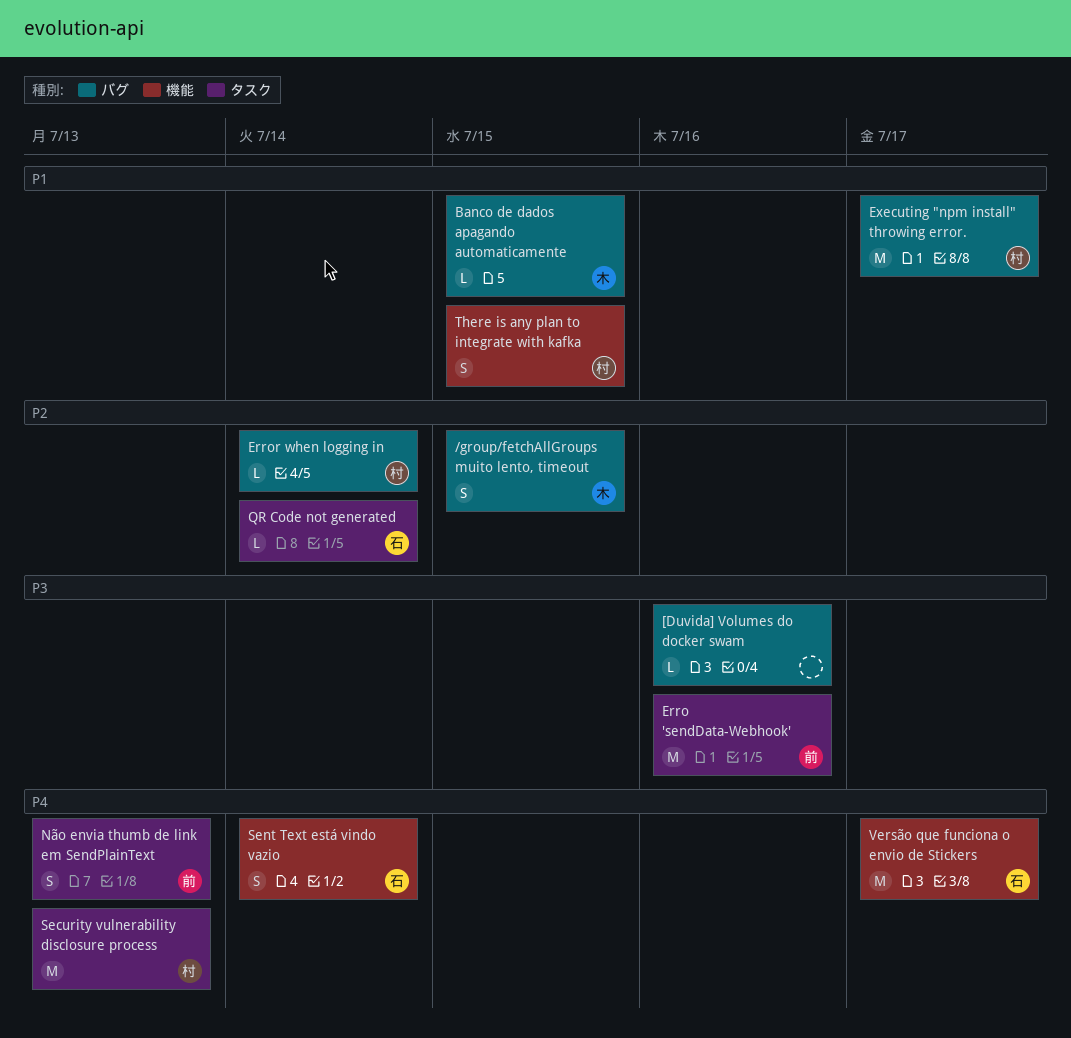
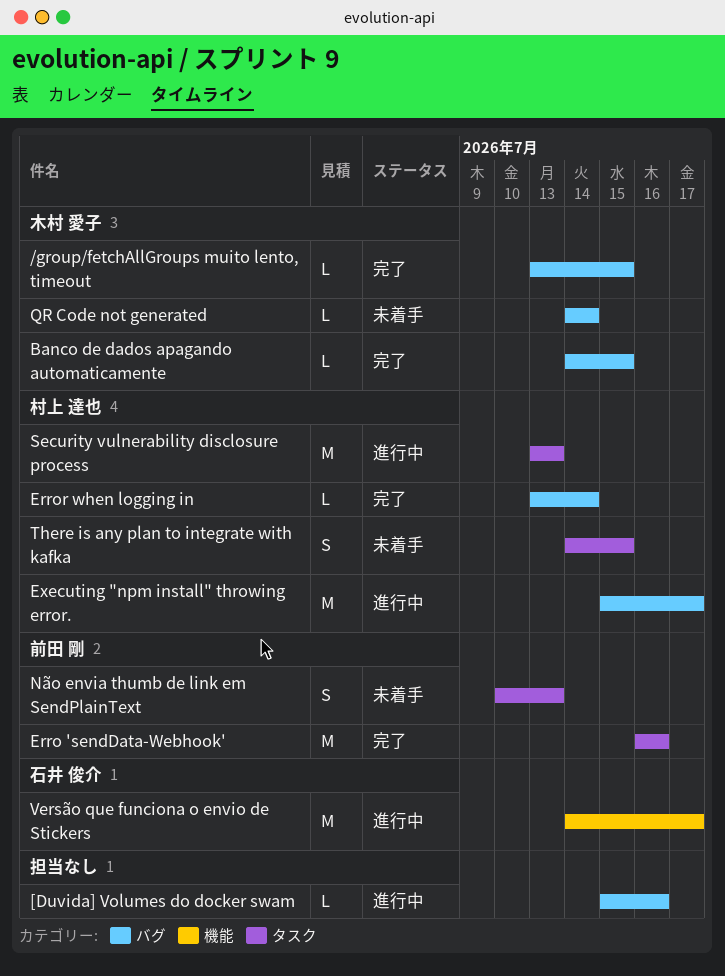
/group/fetchAllGroups muito lento, timeout, estimate: S -> L
QR Code not generated, owner: 石井 俊介 -> 木村 愛子
QR Code not generated, label: タスク -> バグ
Sent Text está vindo vazio: present -> none
There is any plan to integrate with kafka, label: 機能 -> タスク

